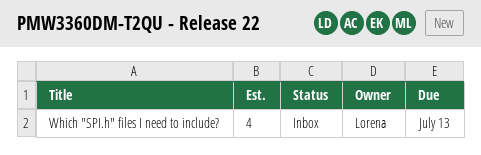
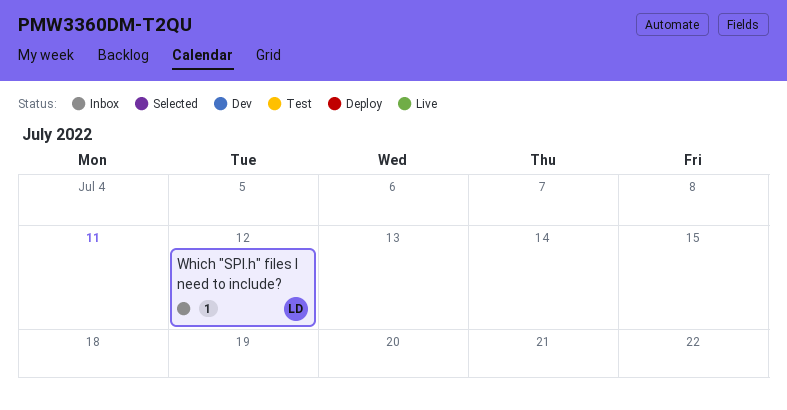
Which "SPI.h" files I need to include?, estimate: 4 -> 1
Which "SPI.h" files I need to include?, due: Jul 13 -> Jul 12

